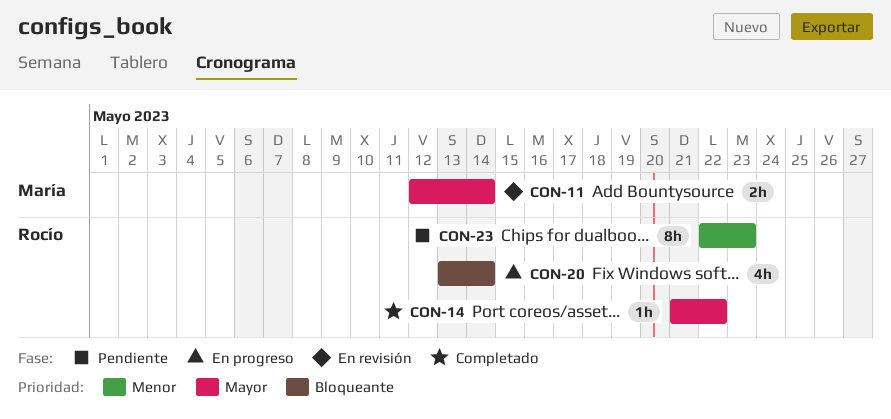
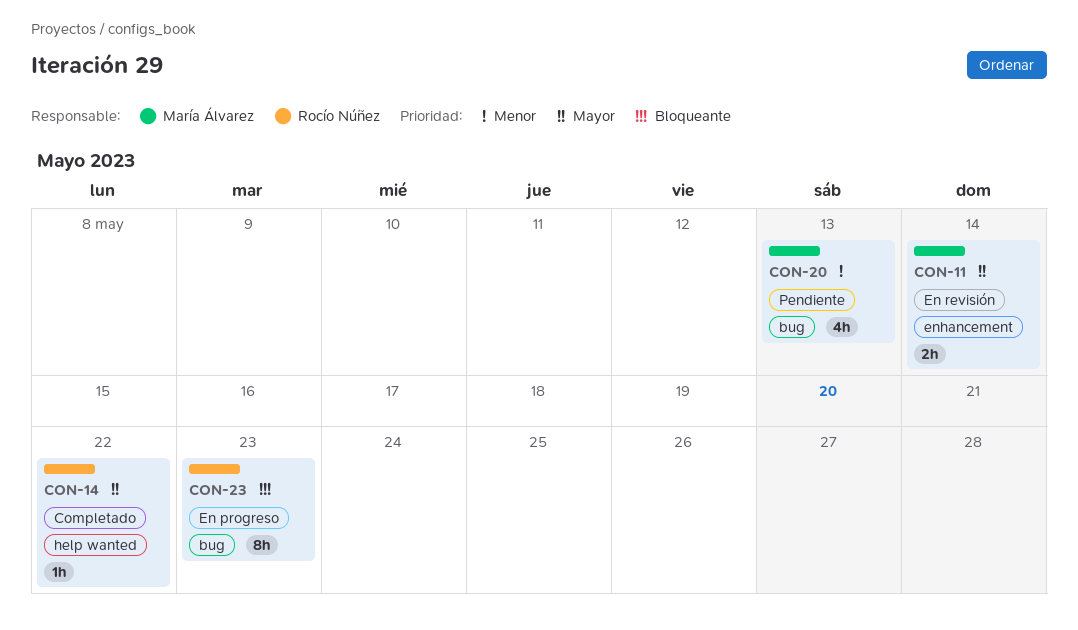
CON-20, status: En progreso -> Pendiente
CON-20, owner: Rocío Núñez -> María Álvarez
CON-20, priority: Bloqueante -> Menor
CON-20, due: May 14 -> May 13
CON-23, status: Pendiente -> En progreso
CON-23, priority: Menor -> Bloqueante

